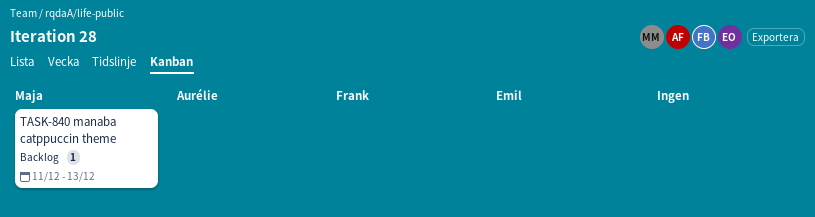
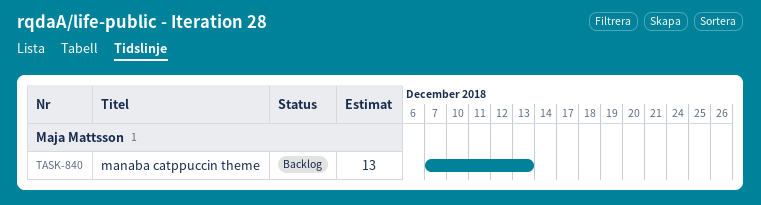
TASK-840, estimate: 1 -> 13
TASK-840, start: Dec 11 -> Dec 7

